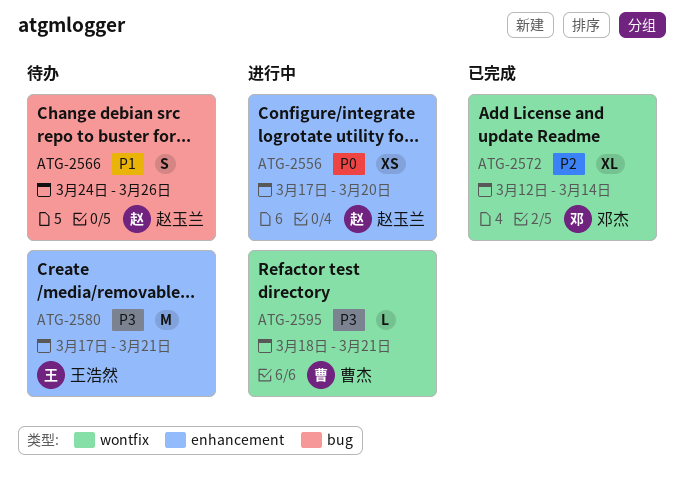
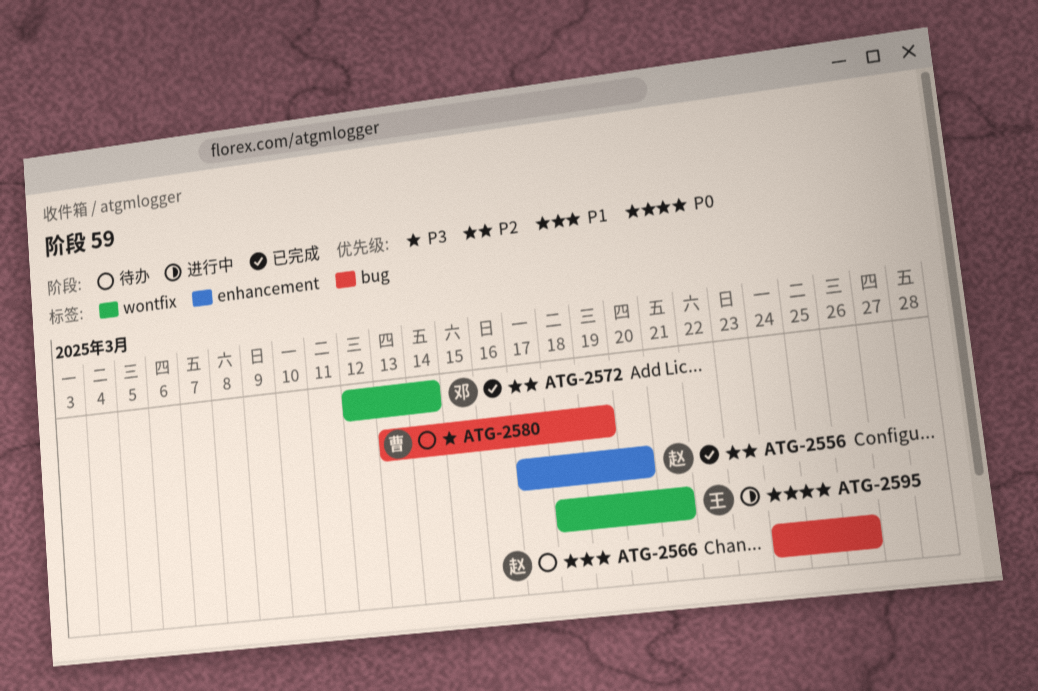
ATG-2556, status: 进行中 -> 已完成
ATG-2556, priority: P0 -> P2
ATG-2580, owner: 王浩然 -> 曹杰
ATG-2580, label: enhancement -> bug
ATG-2580, start: Mar 17 -> Mar 13
ATG-2580, due: Mar 21 -> Mar 19
ATG-2595, owner: 曹杰 -> 王浩然
ATG-2595, priority: P3 -> P0

